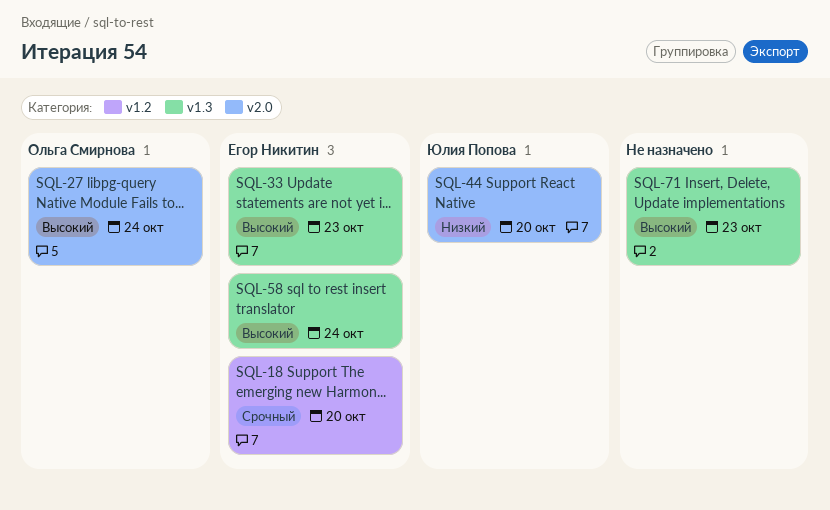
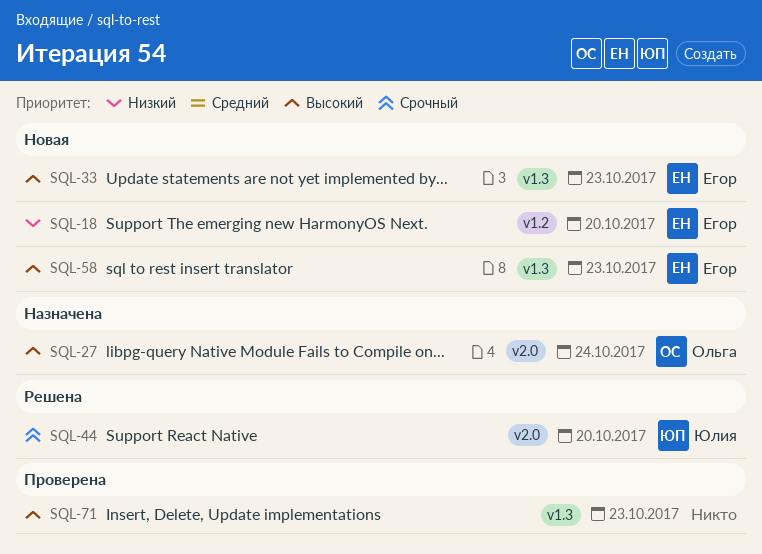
SQL-18, priority: Срочный -> Низкий
SQL-44, priority: Низкий -> Срочный
SQL-58, due: Oct 24 -> Oct 23

